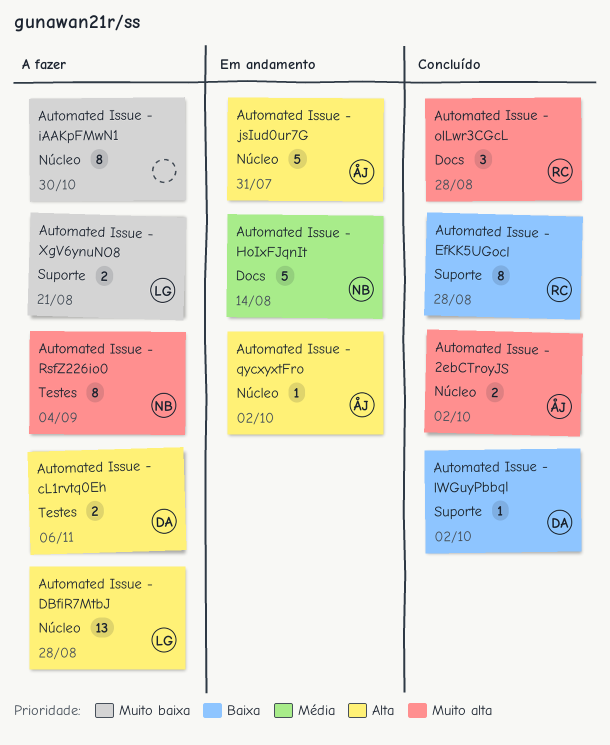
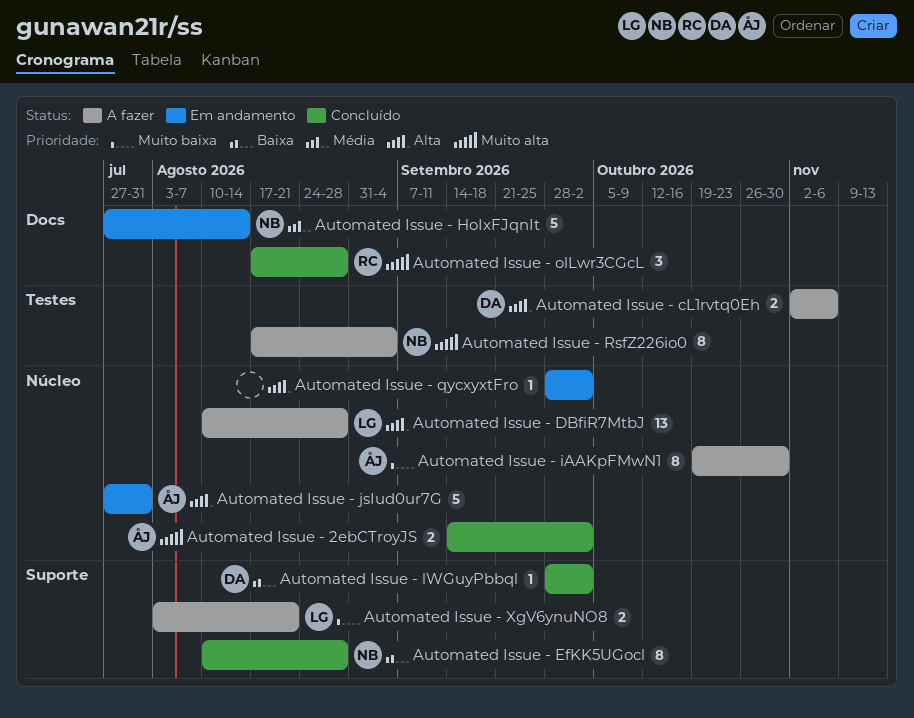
Automated Issue - EfKK5UGocl, owner: RC -> NB
Automated Issue - iAAKpFMwN1, owner: none -> ÅJ
Automated Issue - qycxyxtFro, owner: ÅJ -> none

